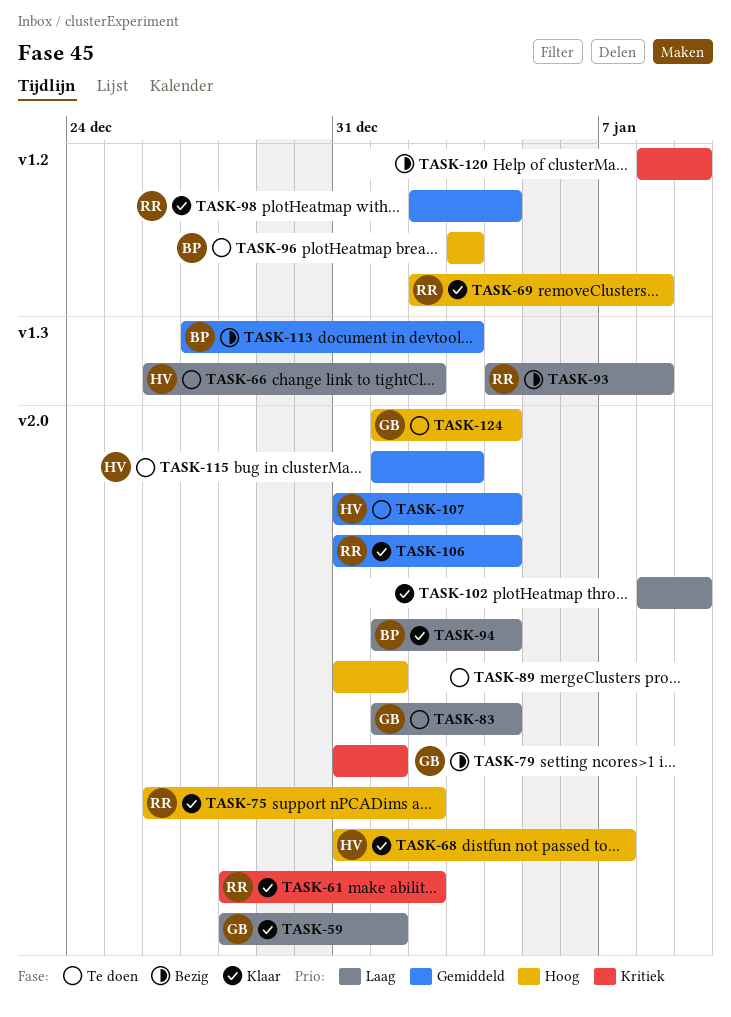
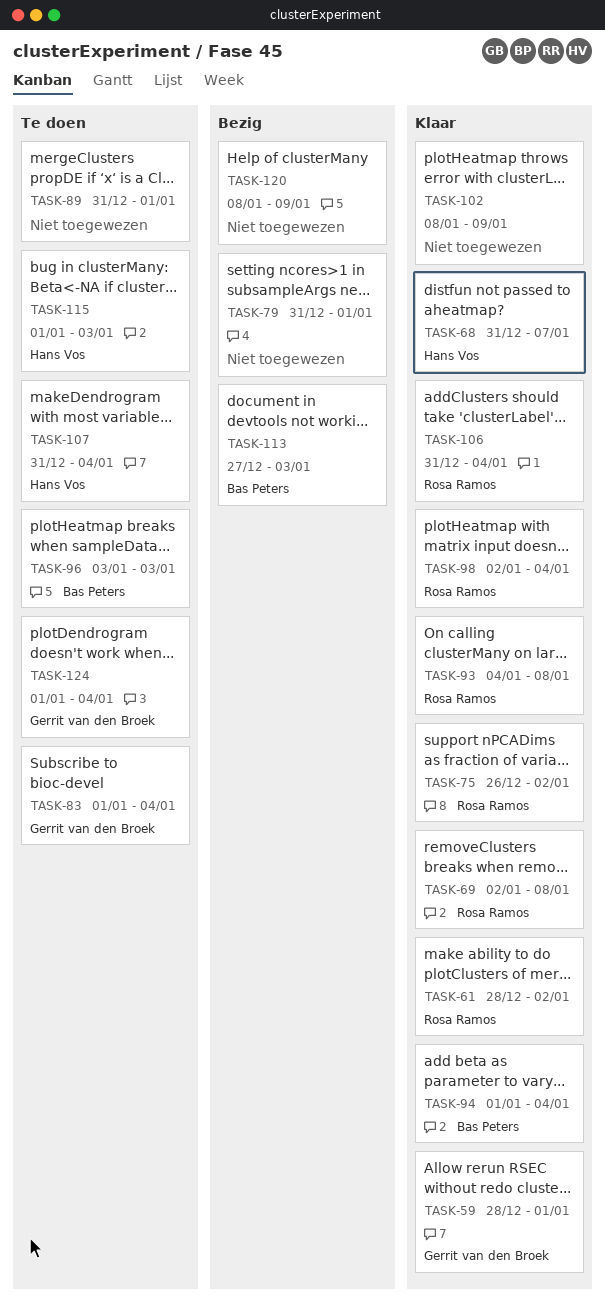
TASK-66: present -> none
TASK-79, owner: Gerrit van den Broek -> none
TASK-93, status: Bezig -> Klaar

